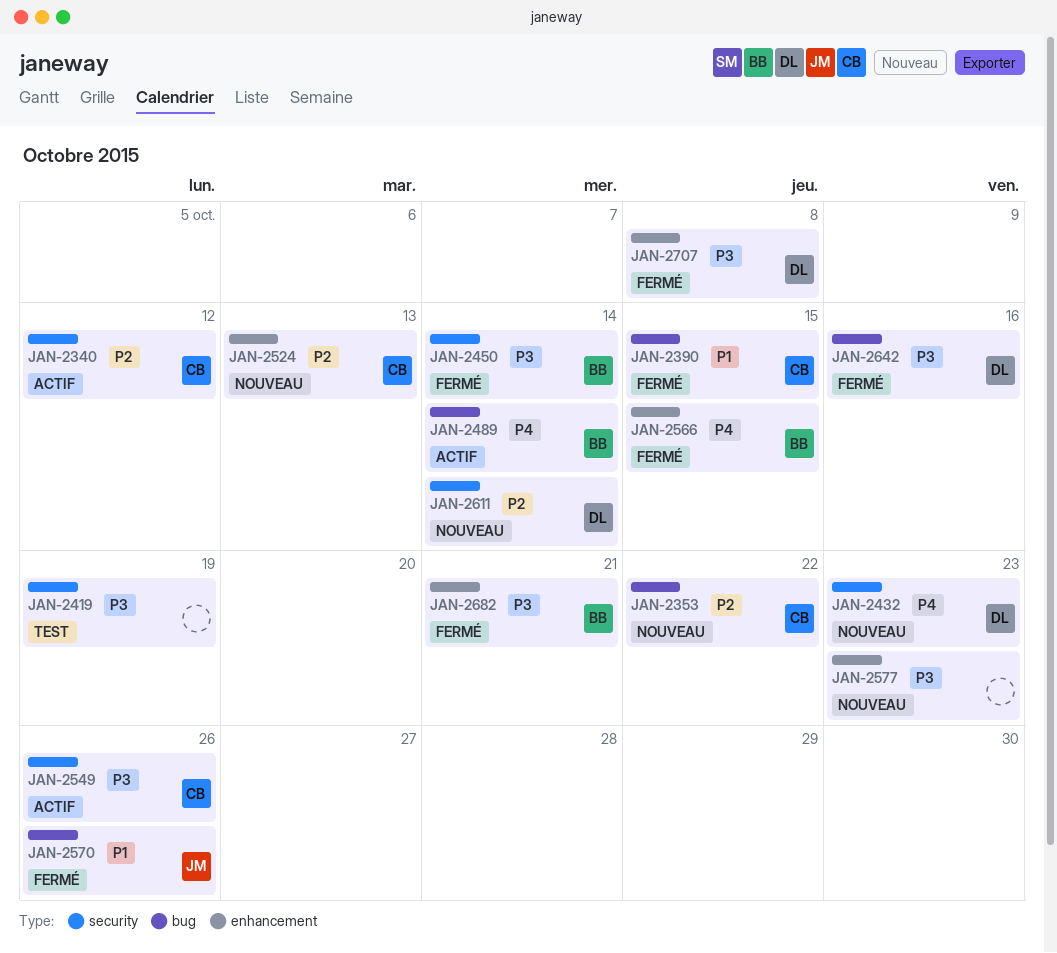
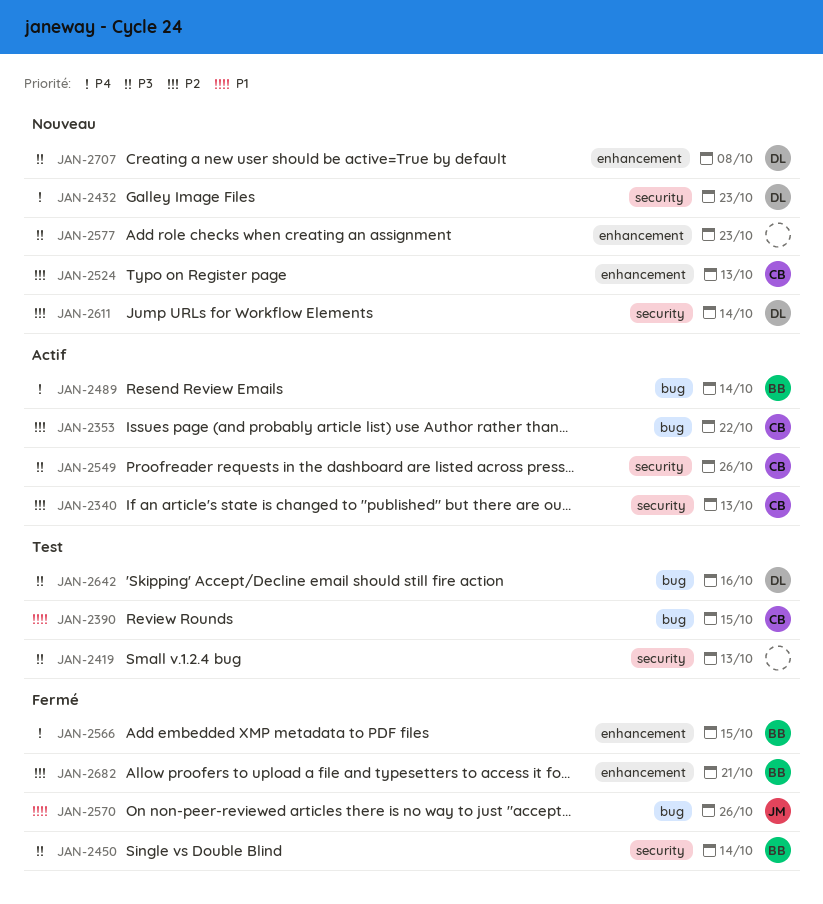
JAN-2340, due: Oct 12 -> Oct 13
JAN-2353, status: Nouveau -> Actif
JAN-2390, status: Fermé -> Test
JAN-2419, due: Oct 19 -> Oct 13
JAN-2642, status: Fermé -> Test
JAN-2682, priority: P3 -> P2
JAN-2707, status: Fermé -> Nouveau

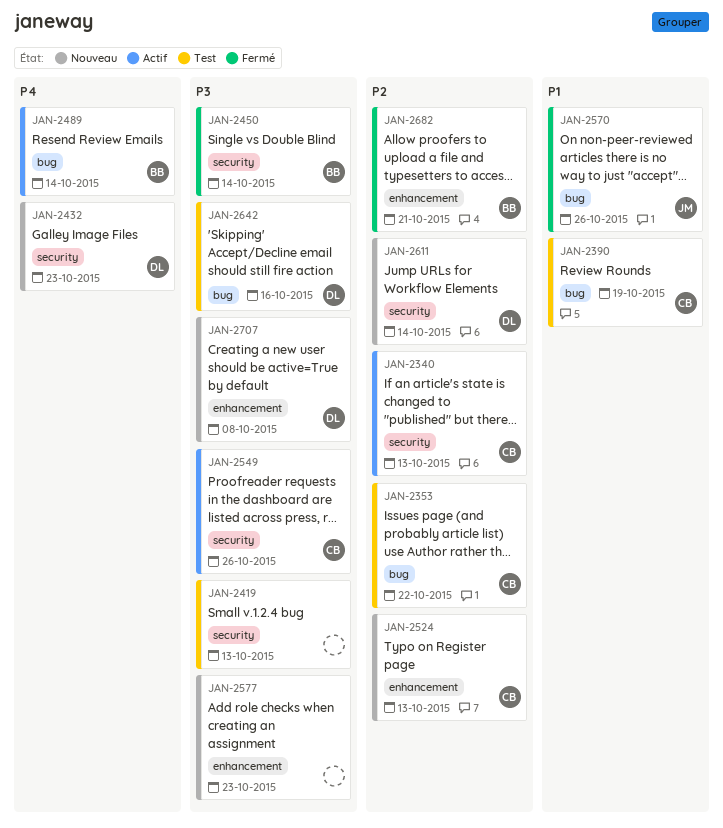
JAN-2353, status: Actif -> Test
JAN-2390, due: Oct 15 -> Oct 19
JAN-2566: present -> none

